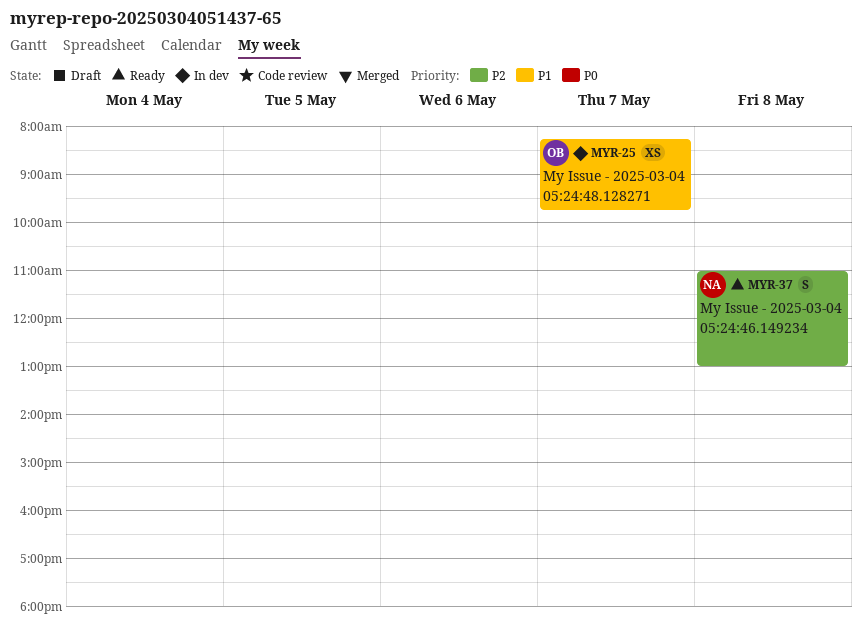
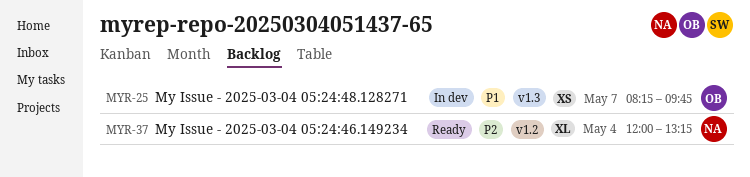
MYR-37, estimate: S -> XL
MYR-37, day: May 8 -> May 4
MYR-37, begins: 11:00 -> 12:00
MYR-37, ends: 13:00 -> 13:15

